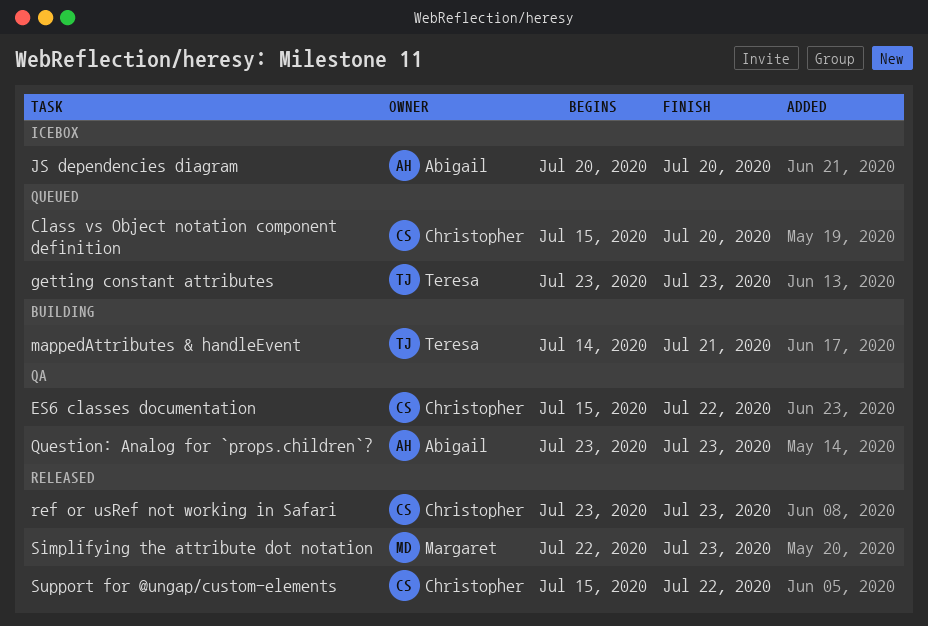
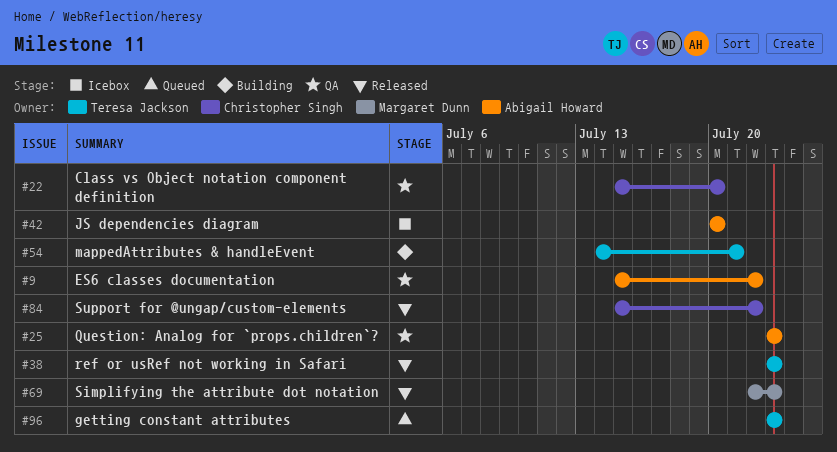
Class vs Object notation component definition, status: Queued -> QA
ES6 classes documentation, owner: Christopher Singh -> Abigail Howard
ref or usRef not working in Safari, owner: Christopher Singh -> Teresa Jackson

